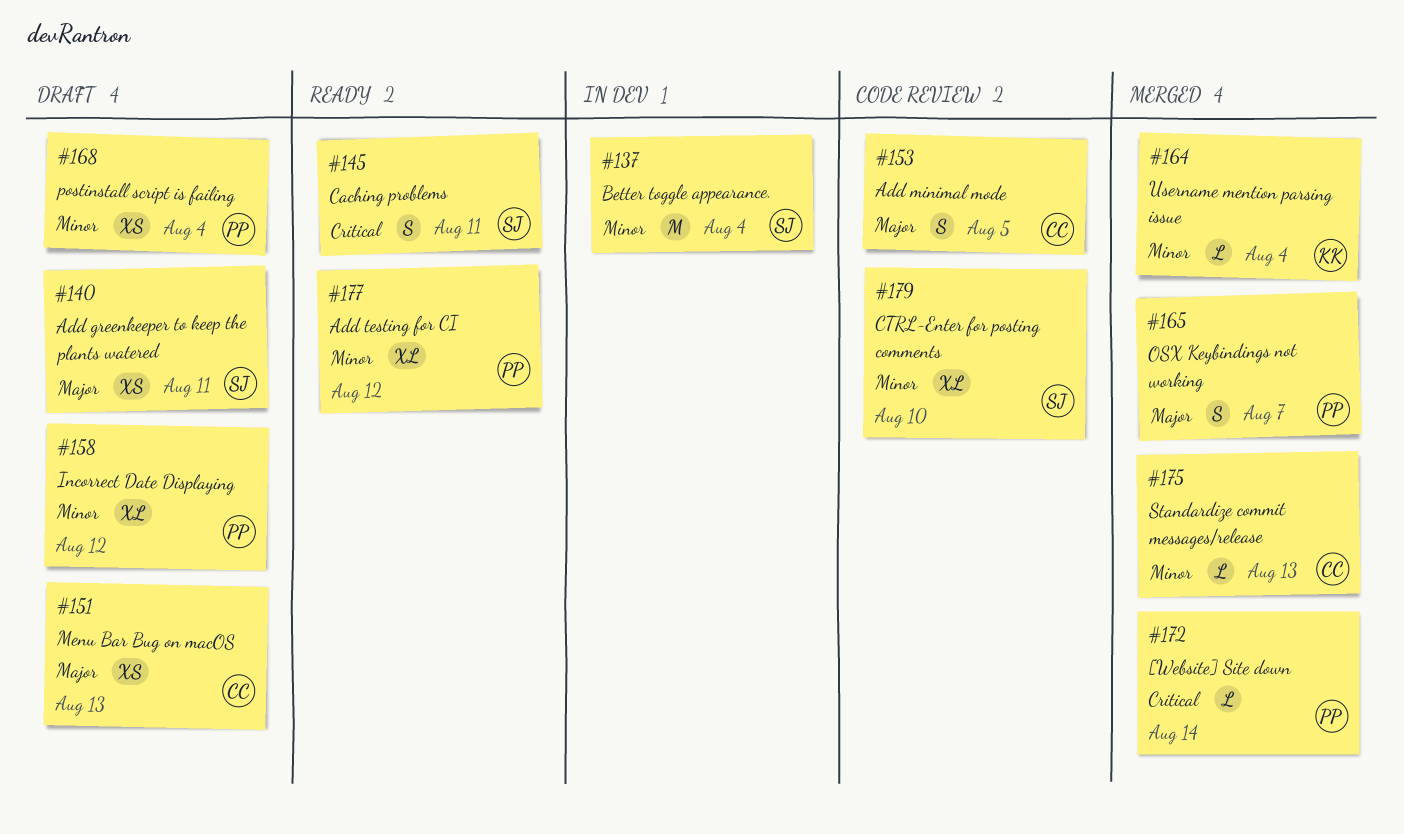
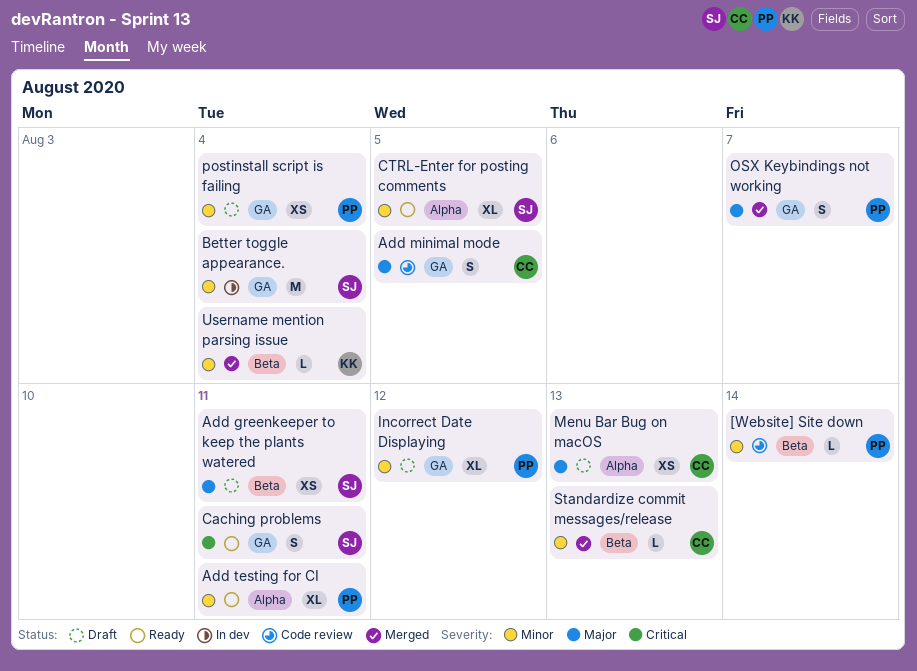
[Website] Site down, status: Merged -> Code review
[Website] Site down, priority: Critical -> Minor
Add testing for CI, due: Aug 12 -> Aug 11
CTRL-Enter for posting comments, status: Code review -> Ready
CTRL-Enter for posting comments, due: Aug 10 -> Aug 5

